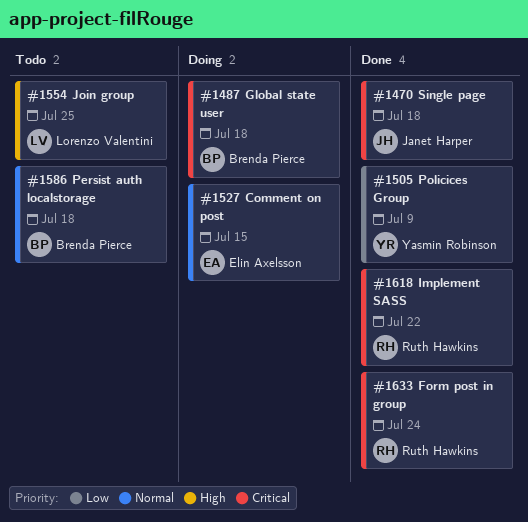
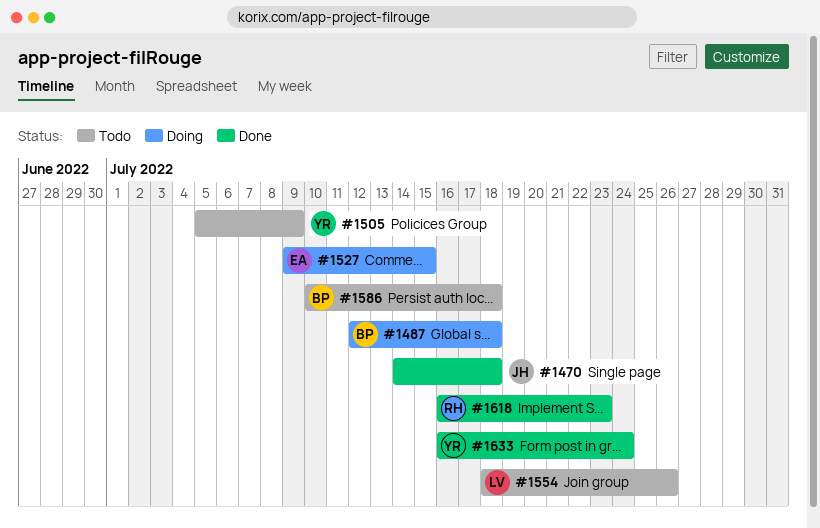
#1505, status: Done -> Todo
#1554, due: Jul 25 -> Jul 26
#1618, due: Jul 22 -> Jul 23
#1633, owner: Ruth Hawkins -> Yasmin Robinson

